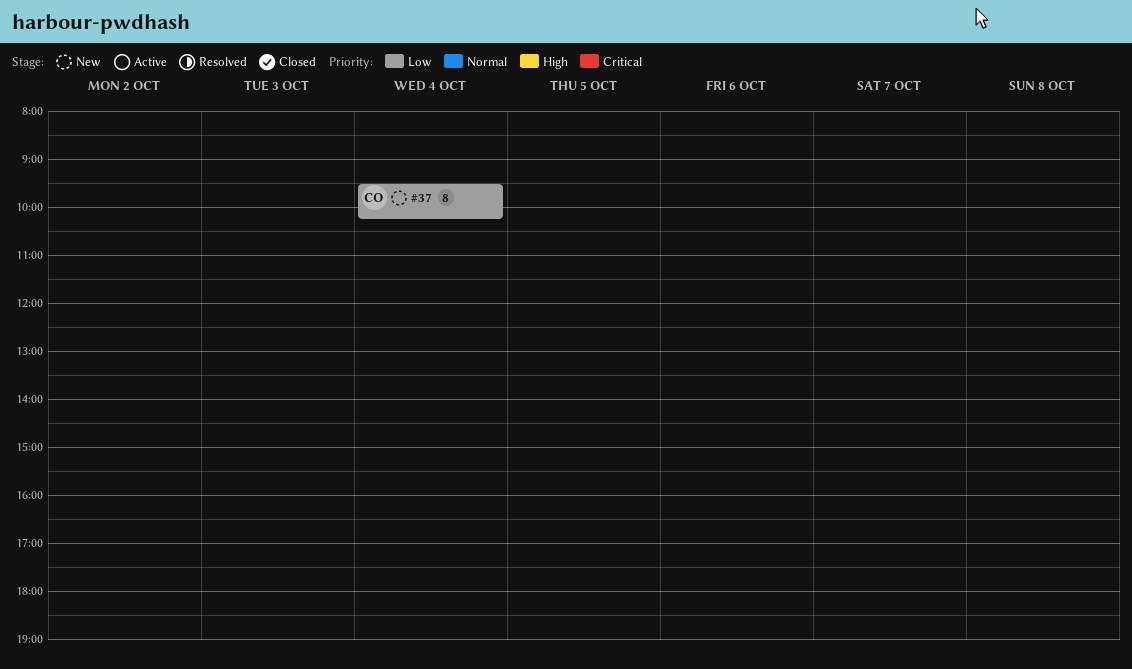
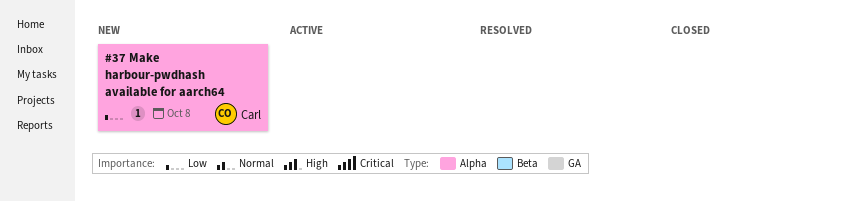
#37, estimate: 8 -> 1
#37, day: Oct 4 -> Oct 8

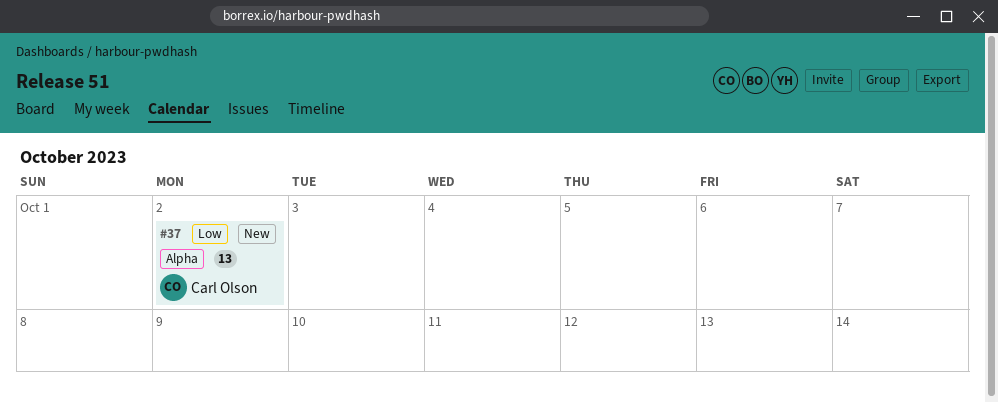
#37, estimate: 1 -> 13
#37, day: Oct 8 -> Oct 2

